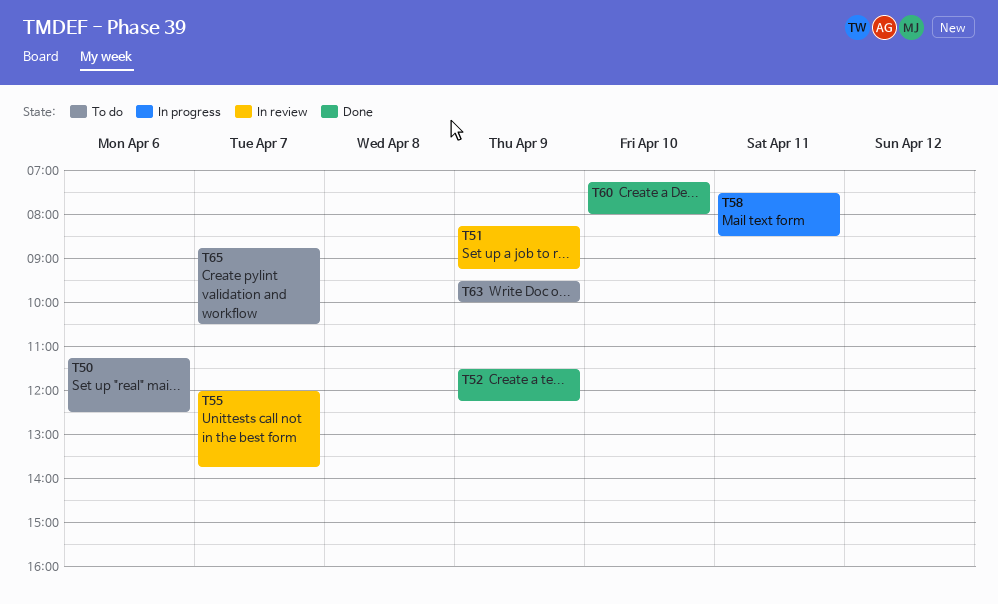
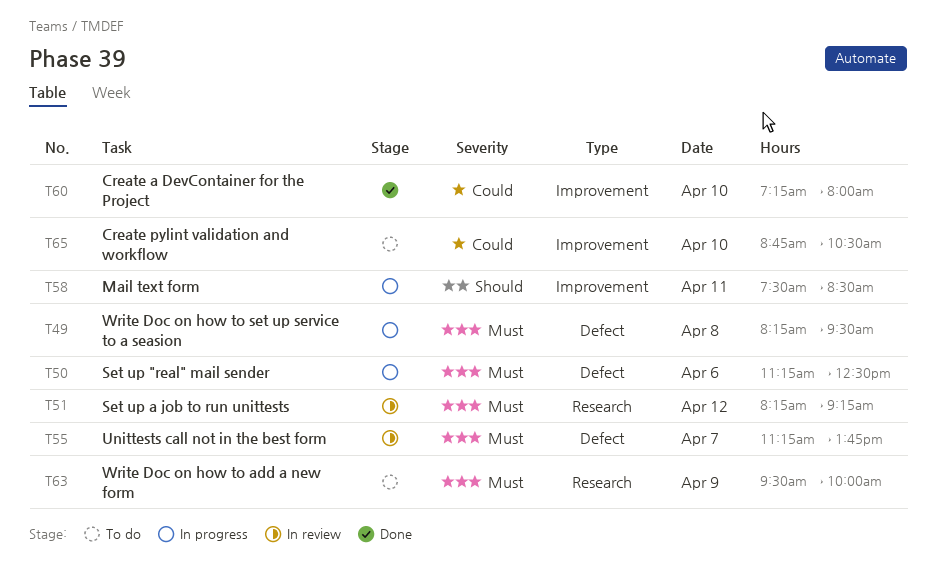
T49: none -> present
T50, status: To do -> In progress
T51, day: Apr 9 -> Apr 12
T52: present -> none
T55, begins: 12:00 -> 11:15
T65, day: Apr 7 -> Apr 10

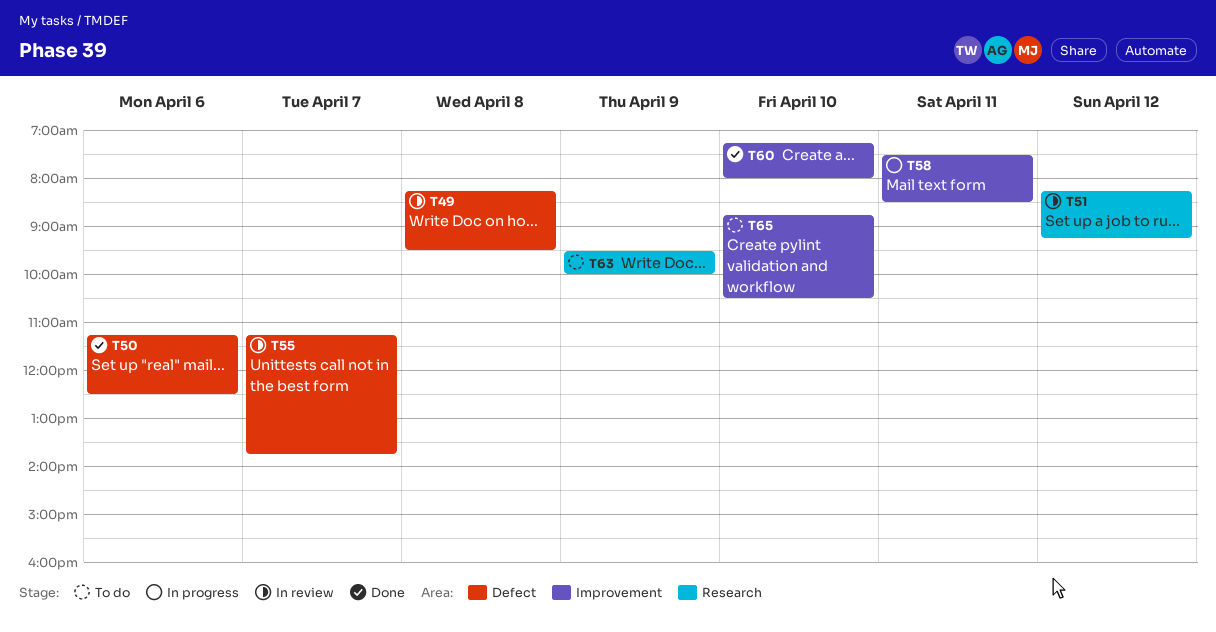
T49, status: In progress -> In review
T50, status: In progress -> Done

